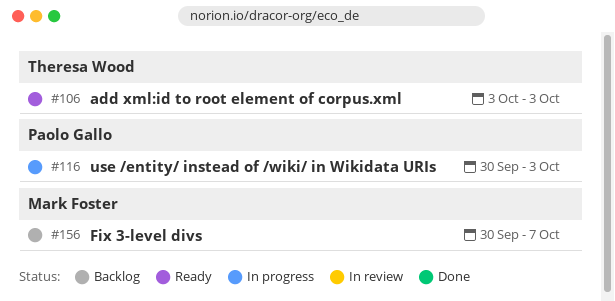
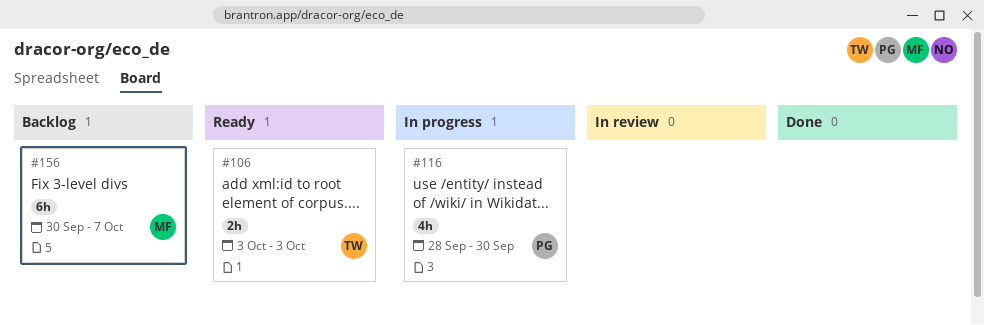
#116, start: Sep 30 -> Sep 28
#116, due: Oct 3 -> Sep 30

